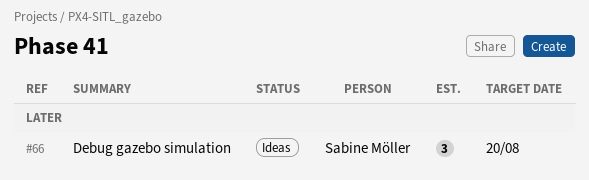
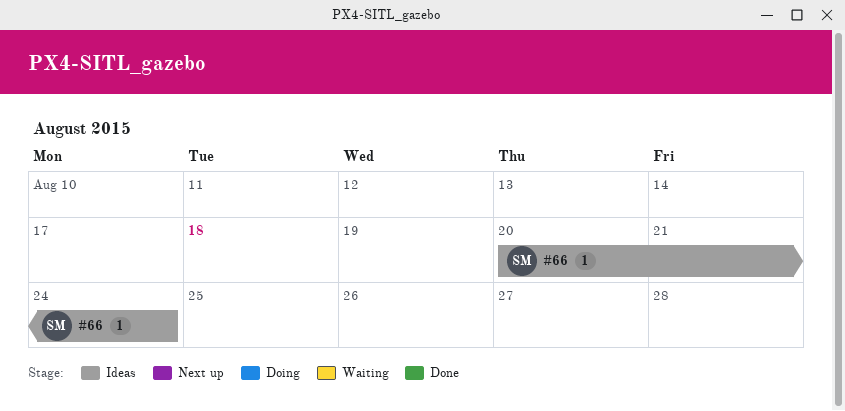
#66, estimate: 3 -> 1
#66, due: Aug 20 -> Aug 24

